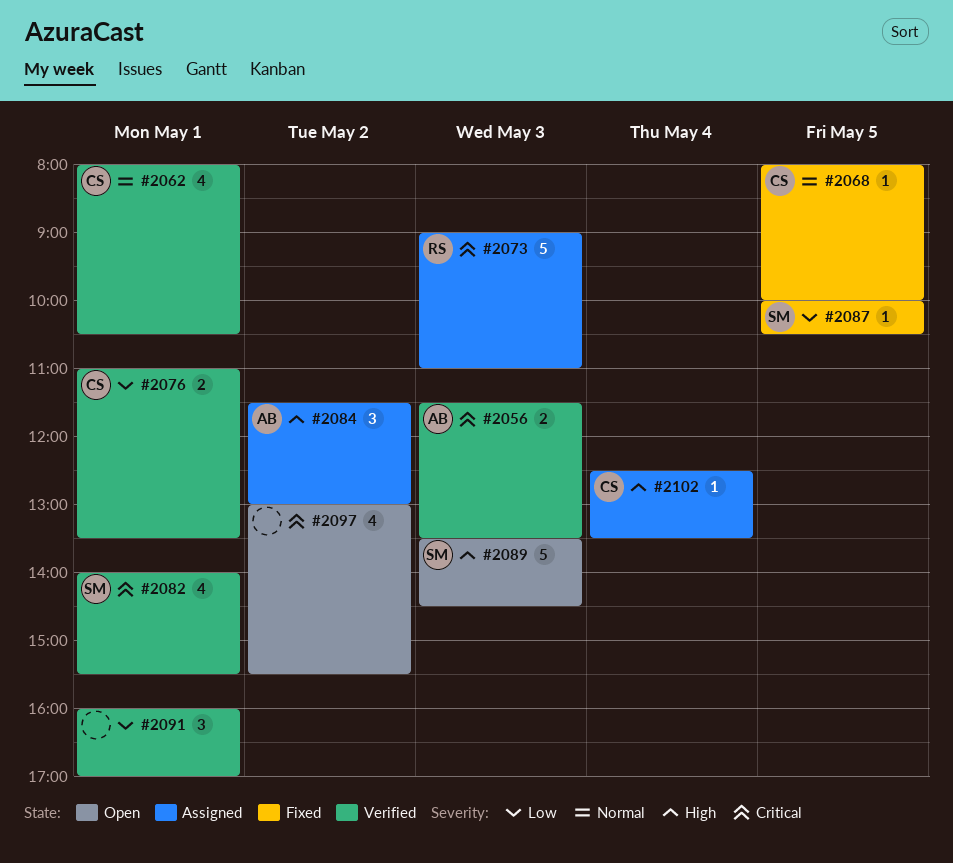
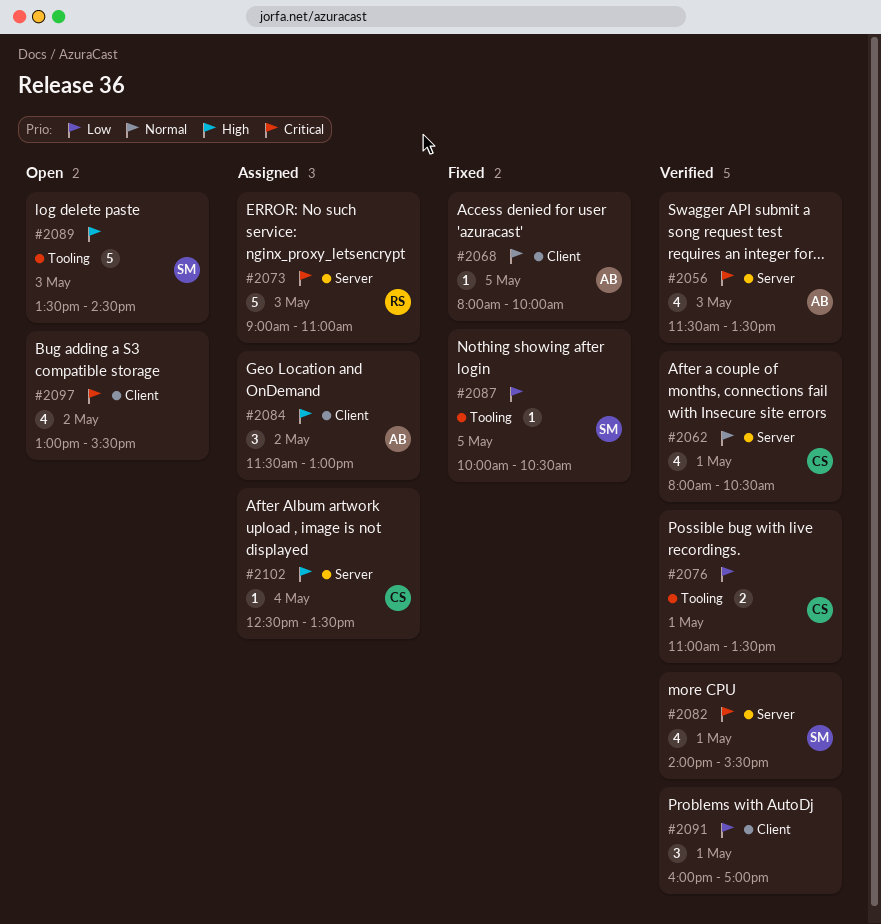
#2056, estimate: 2 -> 4
#2068, owner: CS -> AB

